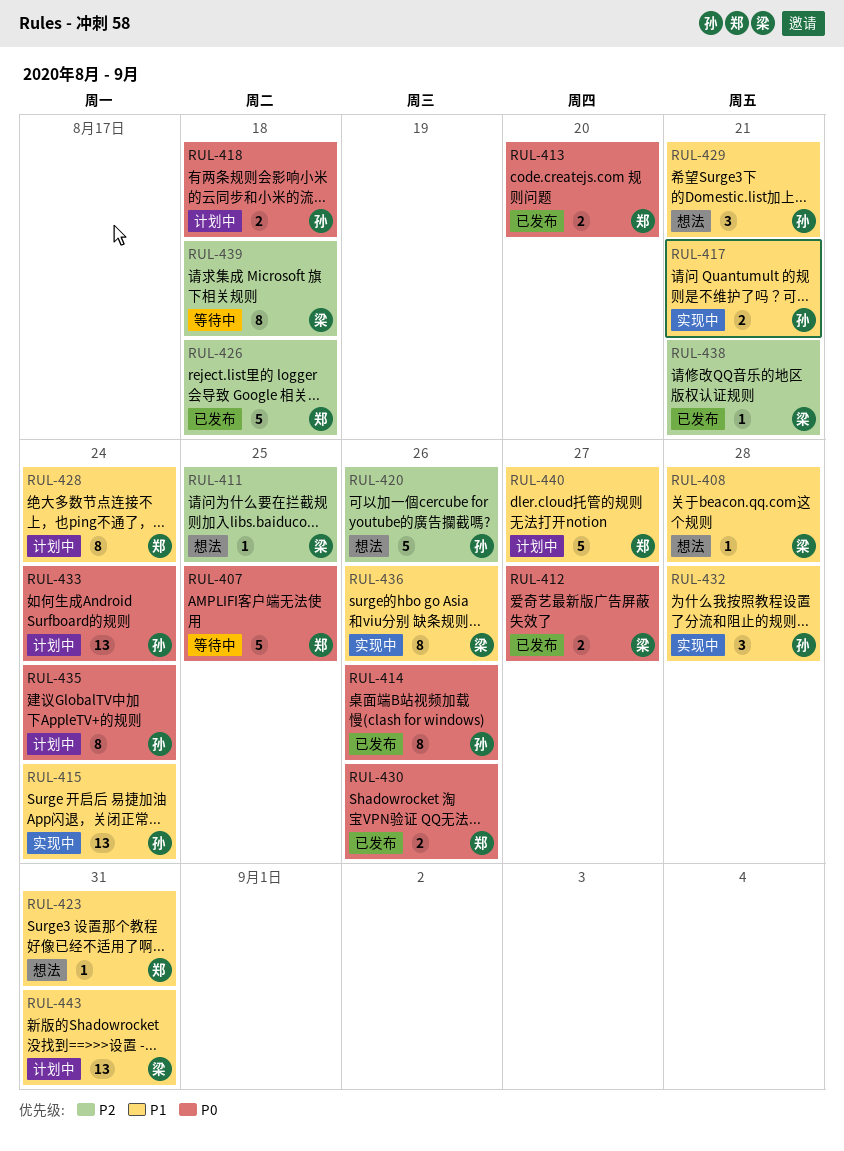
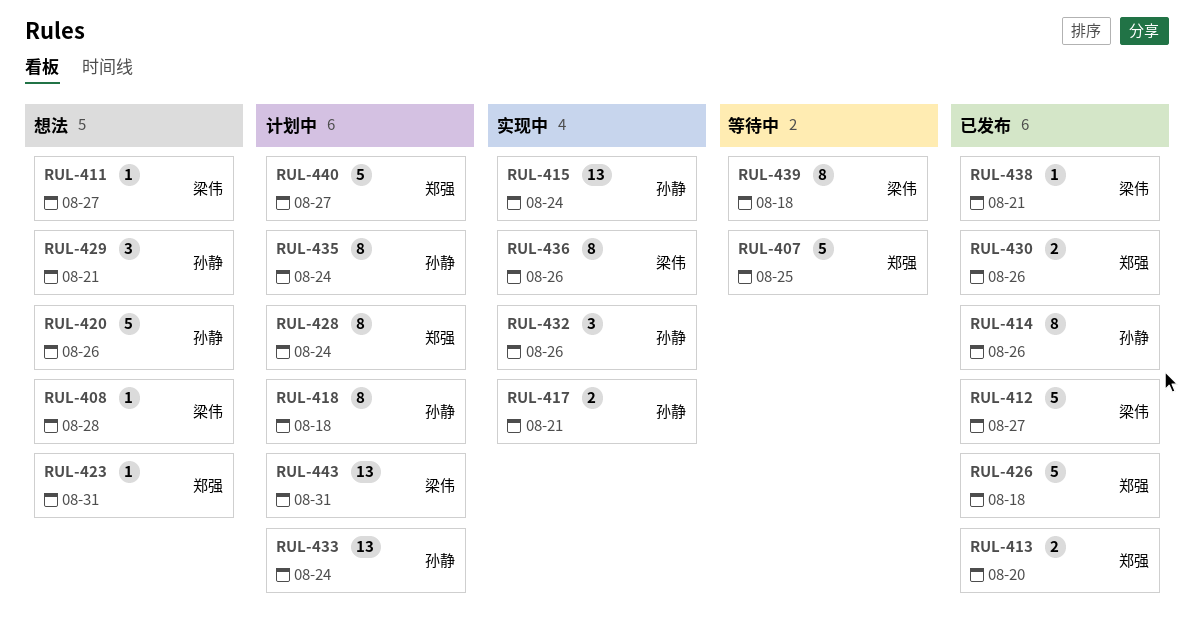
RUL-411, due: Aug 25 -> Aug 27
RUL-412, estimate: 2 -> 5
RUL-418, estimate: 2 -> 8
RUL-432, due: Aug 28 -> Aug 26

